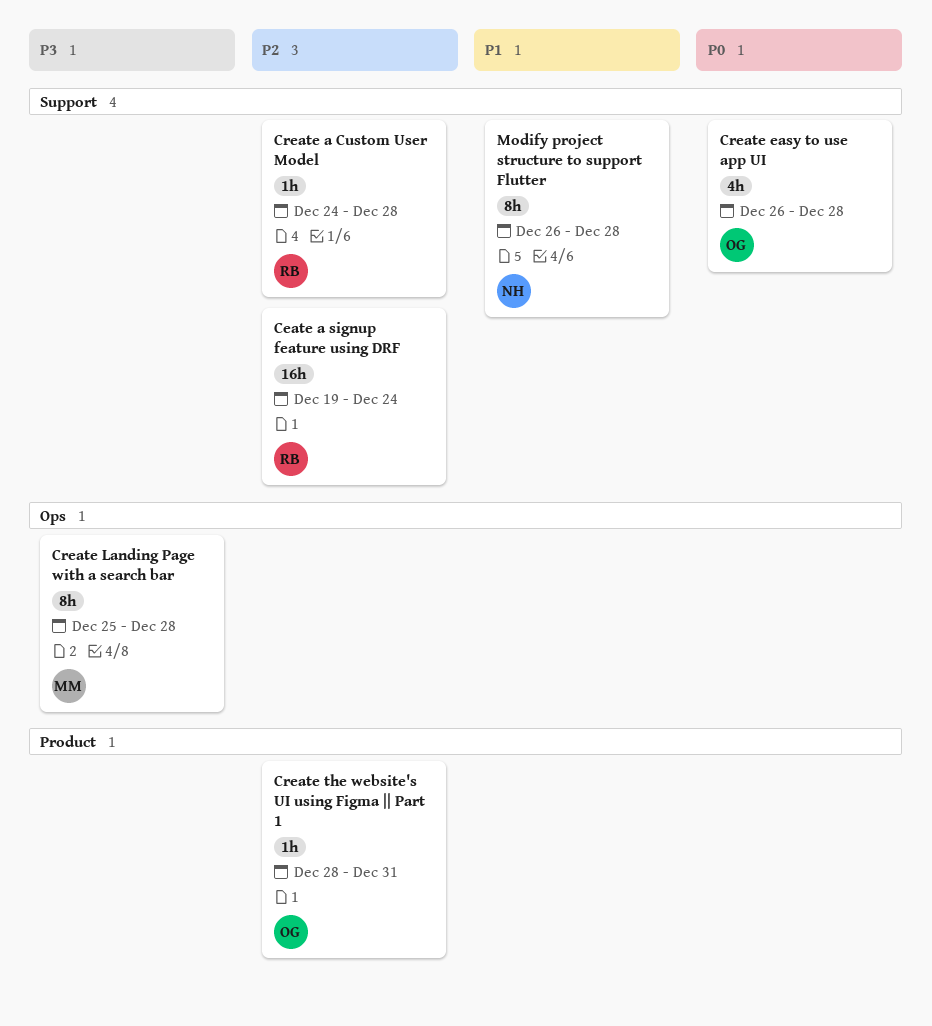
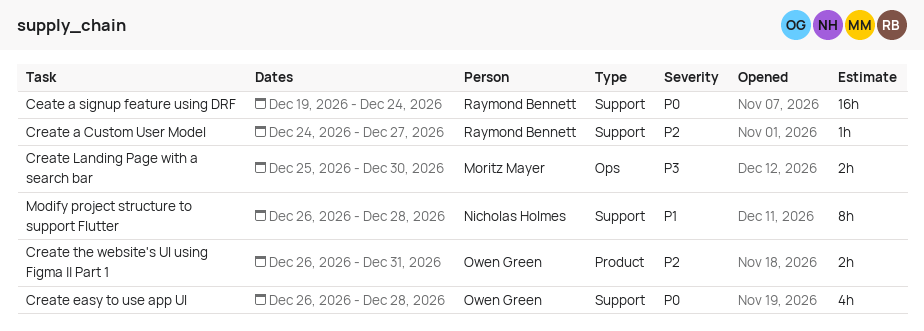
Ceate a signup feature using DRF, priority: P2 -> P0
Create a Custom User Model, due: Dec 28 -> Dec 27
Create Landing Page with a search bar, estimate: 8h -> 2h
Create Landing Page with a search bar, due: Dec 28 -> Dec 30
Create the website's UI using Figma || Part 1, estimate: 1h -> 2h
Create the website's UI using Figma || Part 1, start: Dec 28 -> Dec 26

